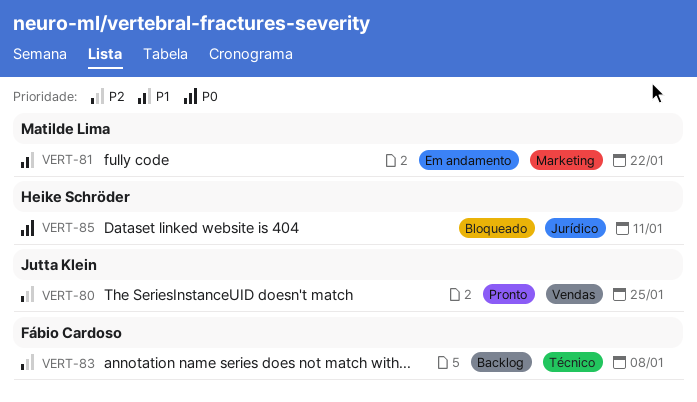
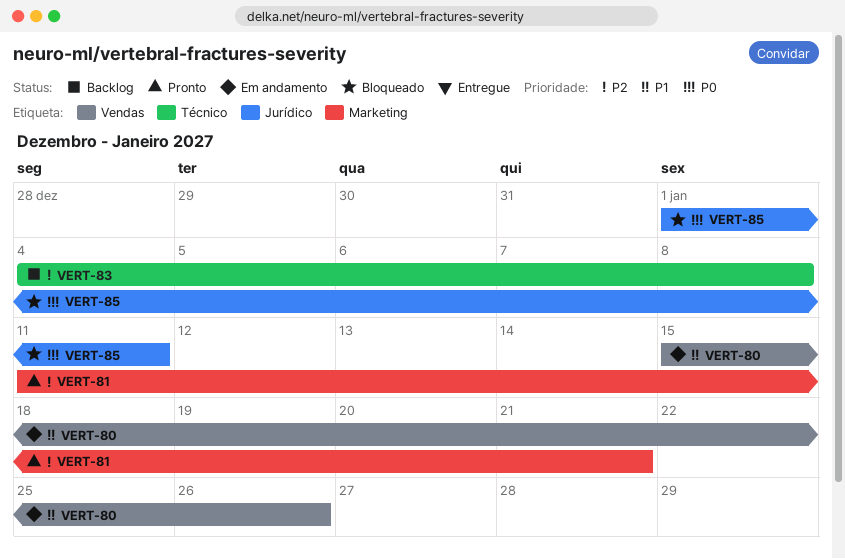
VERT-80, status: Pronto -> Em andamento
VERT-80, priority: P2 -> P1
VERT-80, due: Jan 25 -> Jan 26
VERT-81, status: Em andamento -> Pronto
VERT-81, priority: P1 -> P2
VERT-81, due: Jan 22 -> Jan 21

